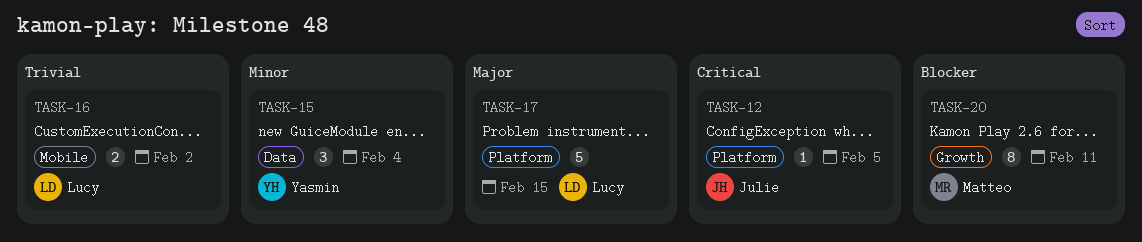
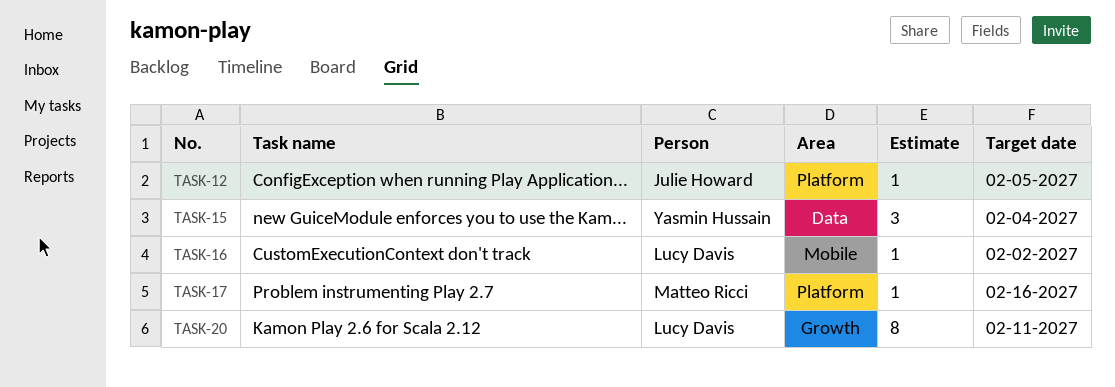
TASK-16, estimate: 2 -> 1
TASK-17, owner: Lucy Davis -> Matteo Ricci
TASK-17, estimate: 5 -> 1
TASK-17, due: Feb 15 -> Feb 16
TASK-20, owner: Matteo Ricci -> Lucy Davis

